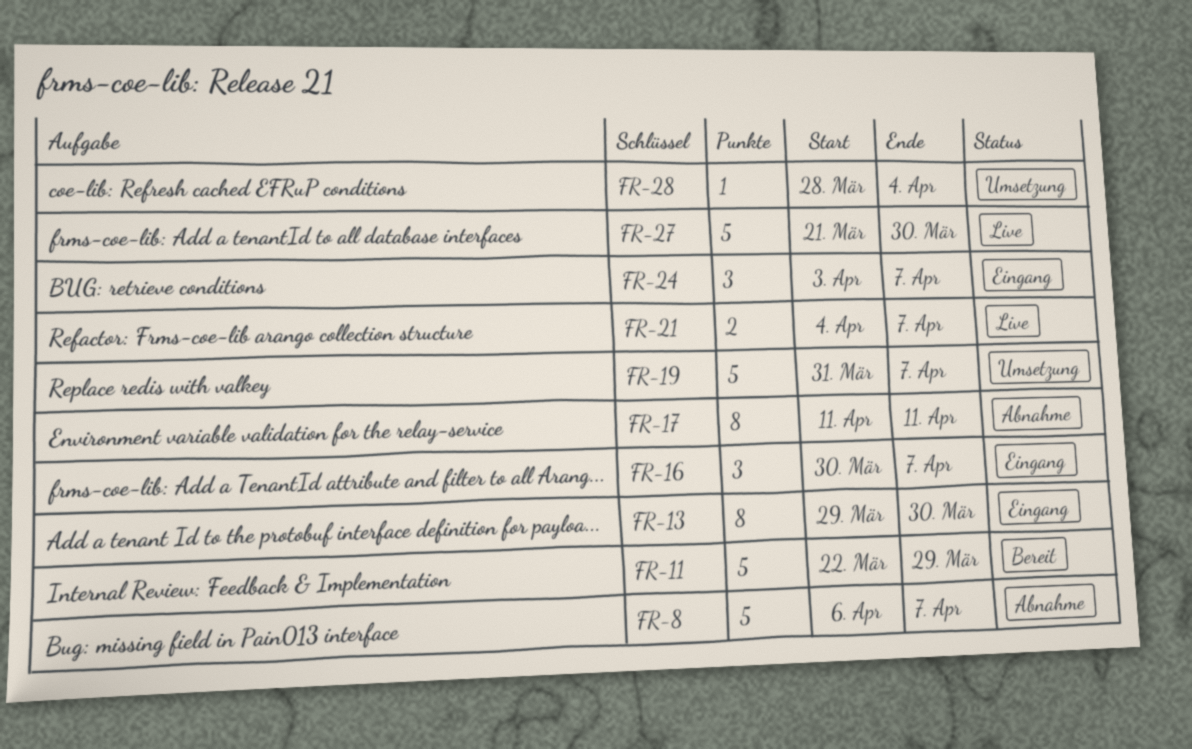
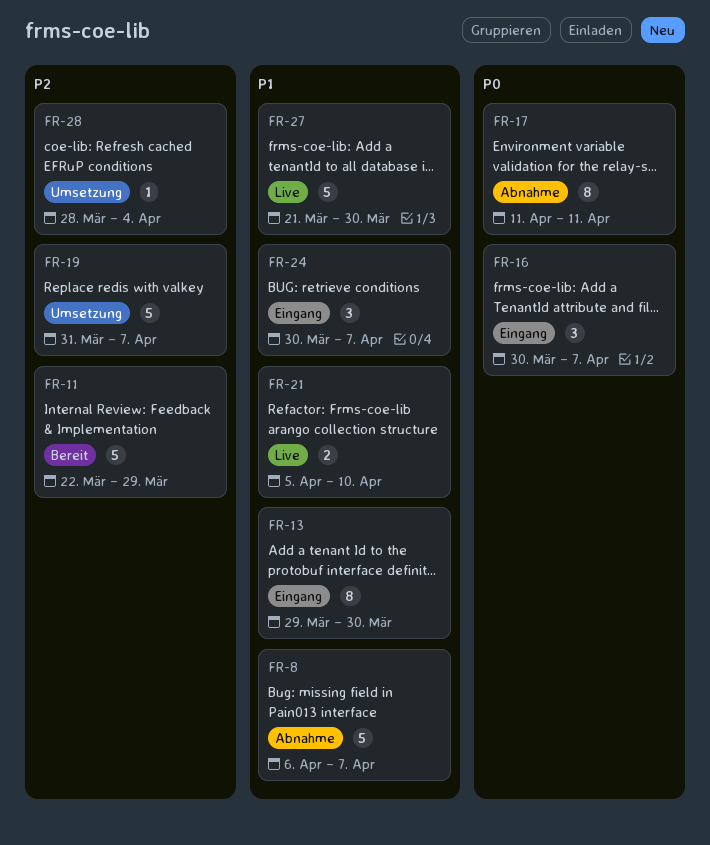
FR-21, start: Apr 4 -> Apr 5
FR-21, due: Apr 7 -> Apr 10
FR-24, start: Apr 3 -> Mar 30

